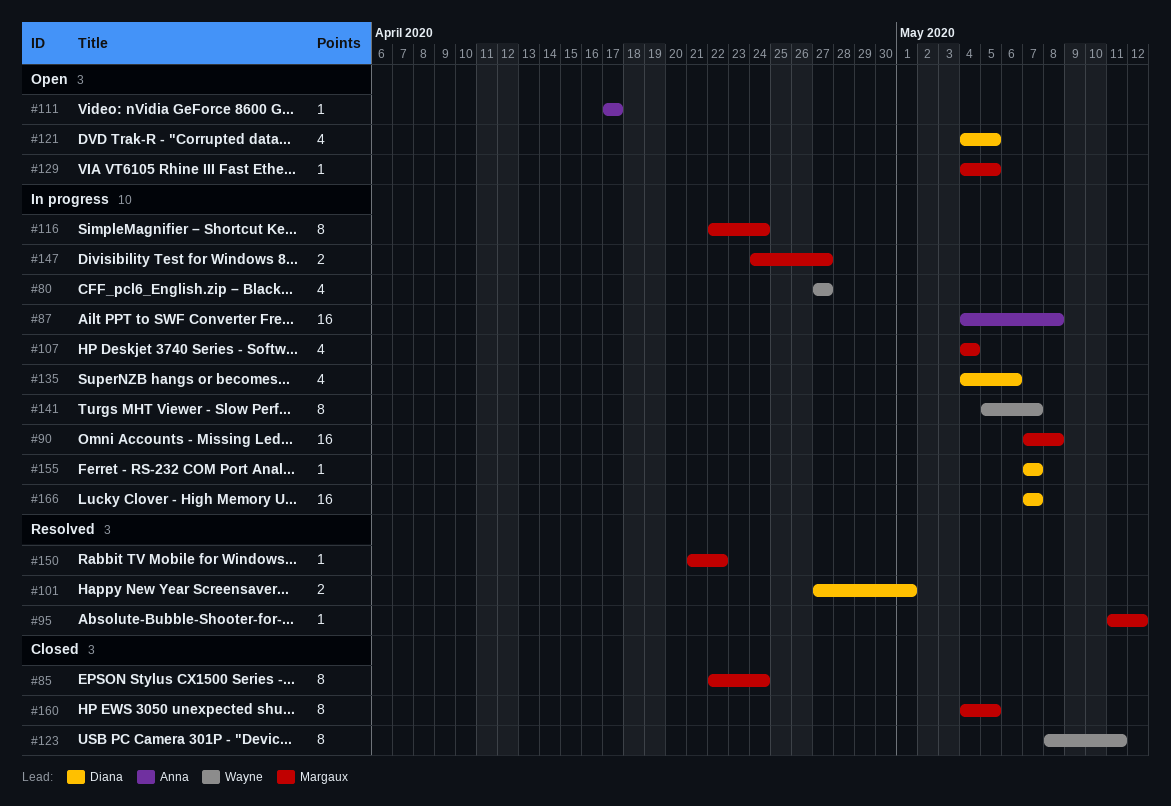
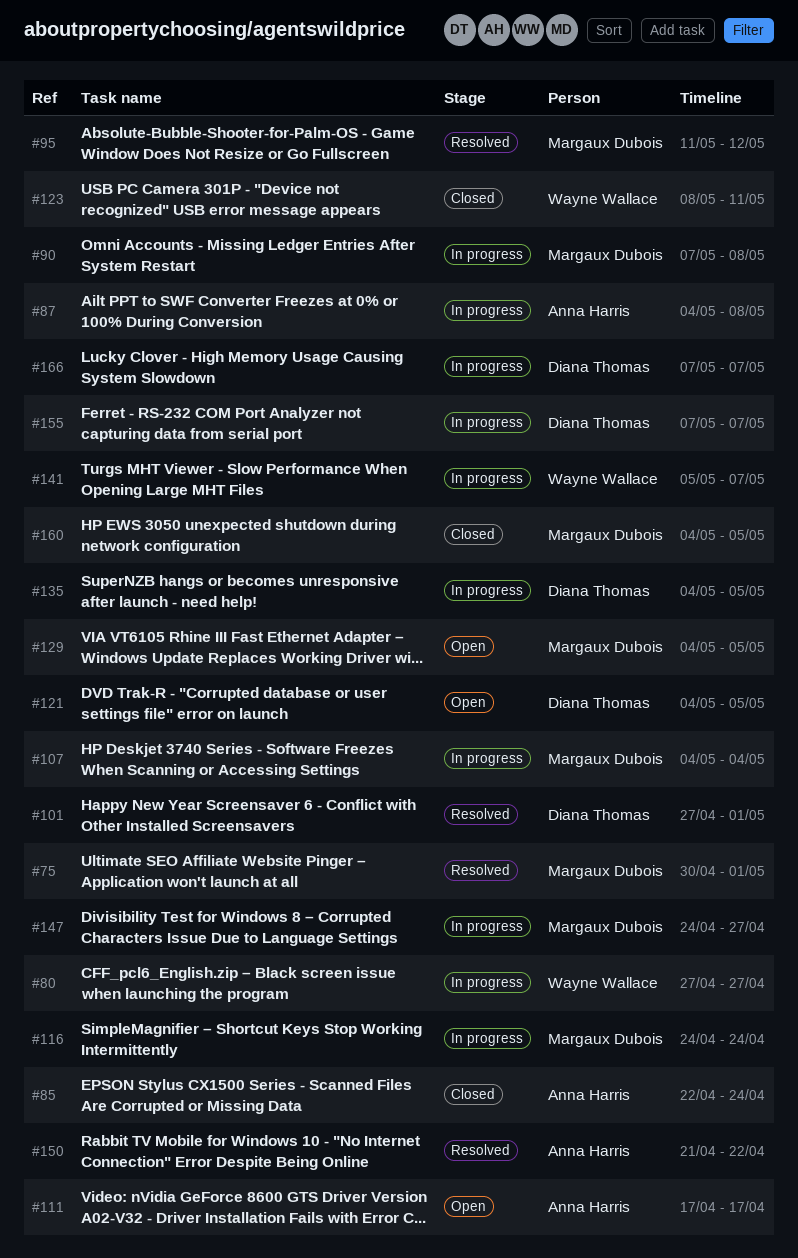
#75: none -> present
#85, owner: Margaux Dubois -> Anna Harris
#116, start: Apr 22 -> Apr 24
#135, due: May 6 -> May 5
#150, owner: Margaux Dubois -> Anna Harris

